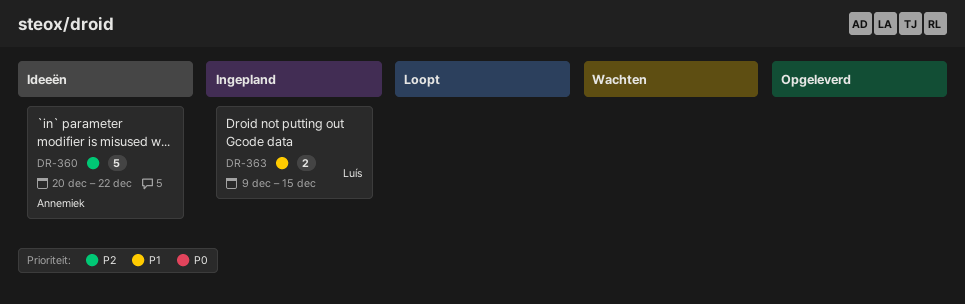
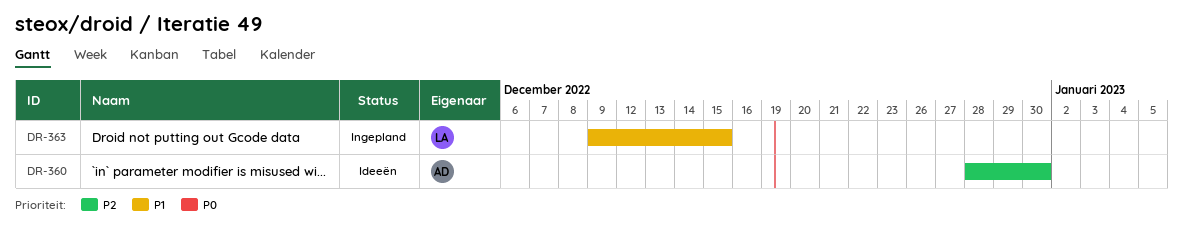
DR-360, start: Dec 20 -> Dec 28
DR-360, due: Dec 22 -> Dec 30

